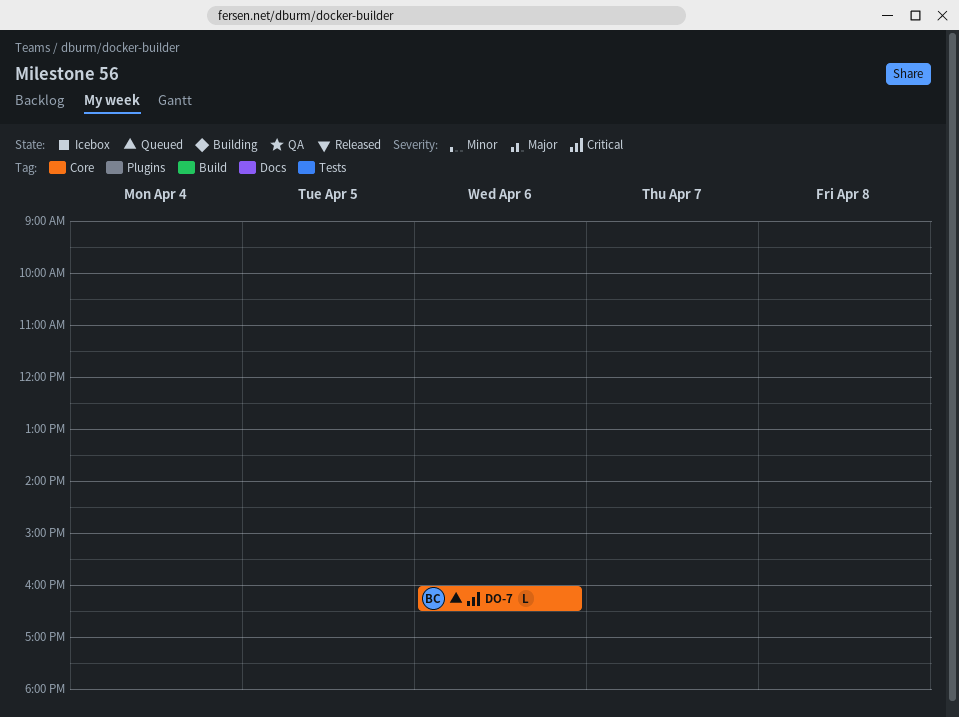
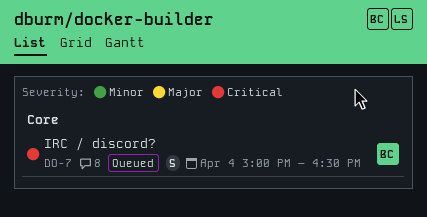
DO-7, estimate: L -> S
DO-7, day: Apr 6 -> Apr 4
DO-7, begins: 16:00 -> 15:00

